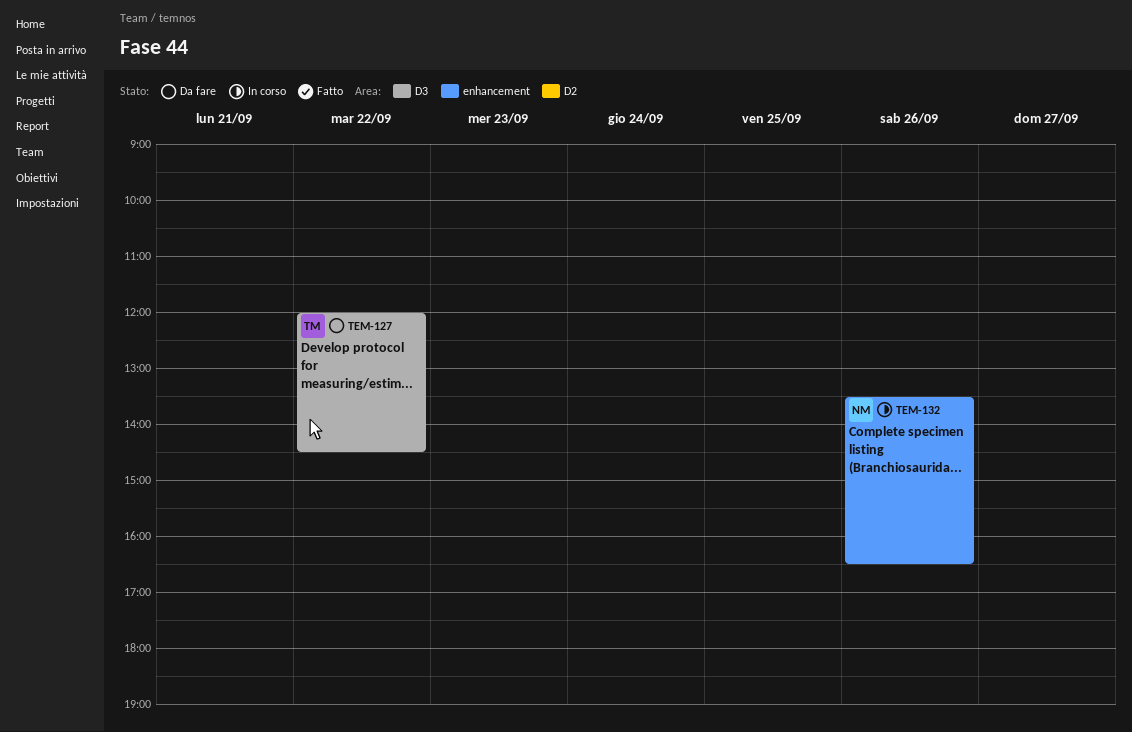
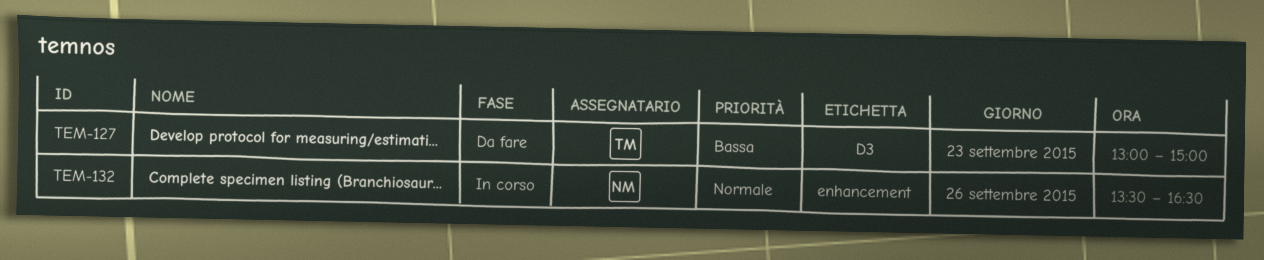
TEM-127, day: Sep 22 -> Sep 23
TEM-127, begins: 12:00 -> 13:00
TEM-127, ends: 14:30 -> 15:00

